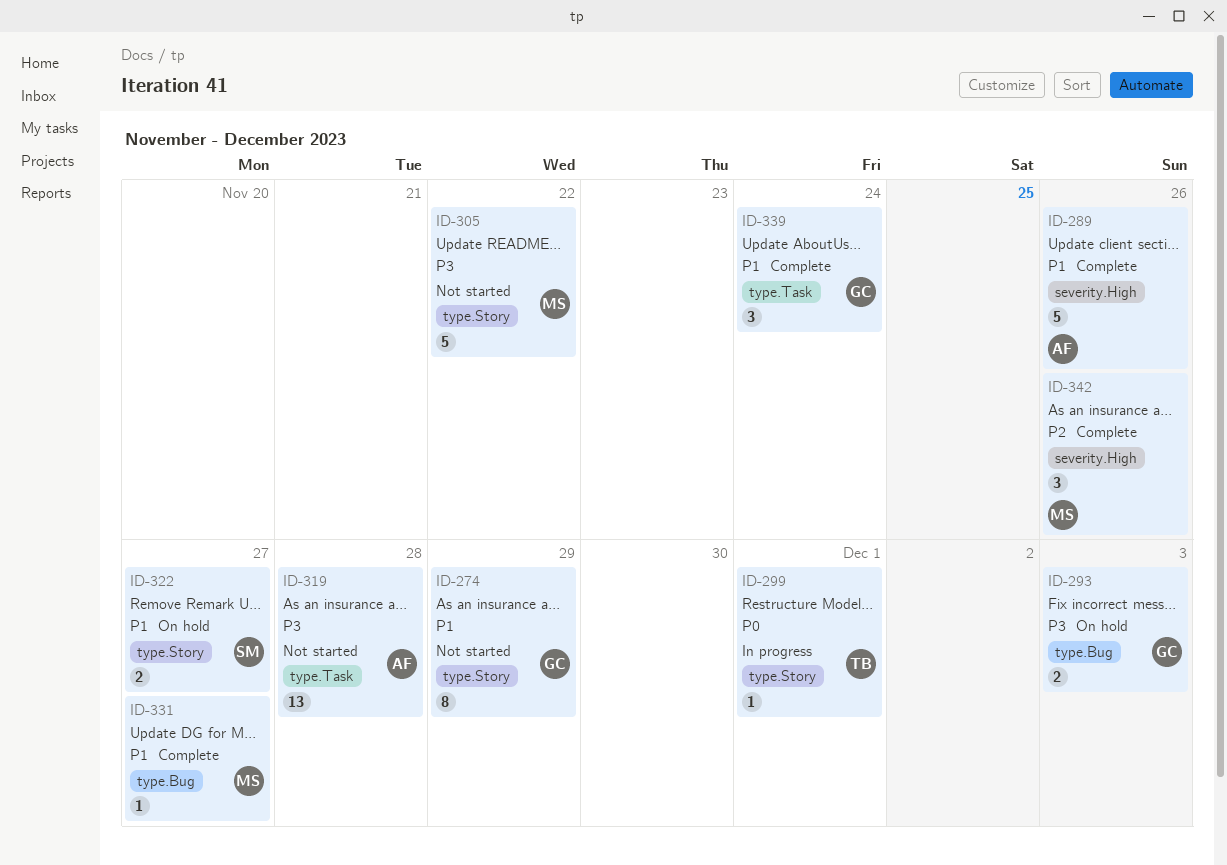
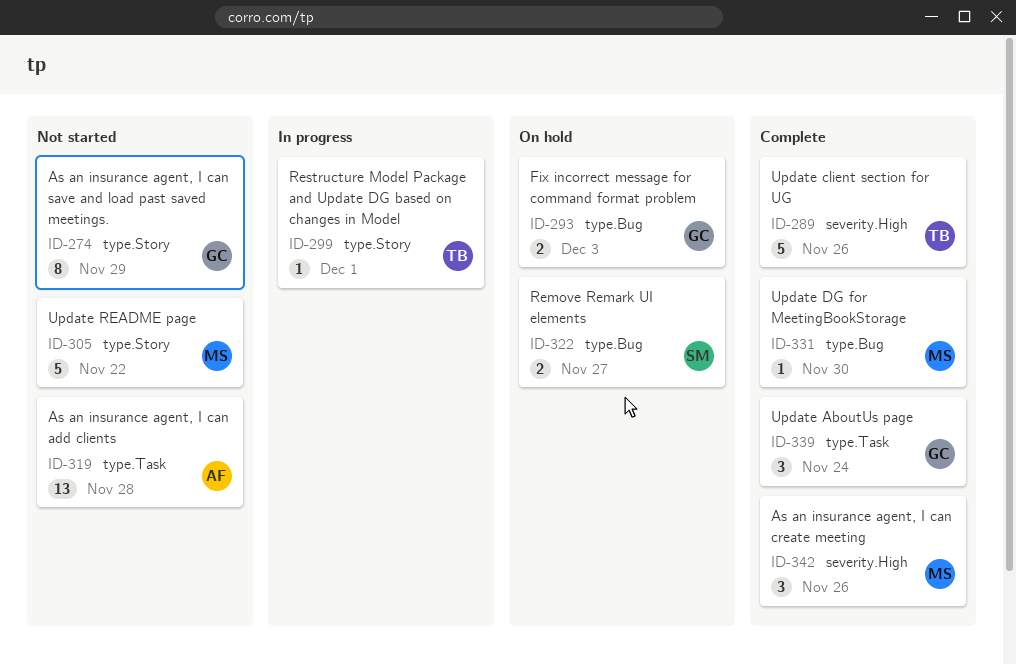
ID-289, owner: AF -> TB
ID-322, label: type.Story -> type.Bug
ID-331, due: Nov 27 -> Nov 30

